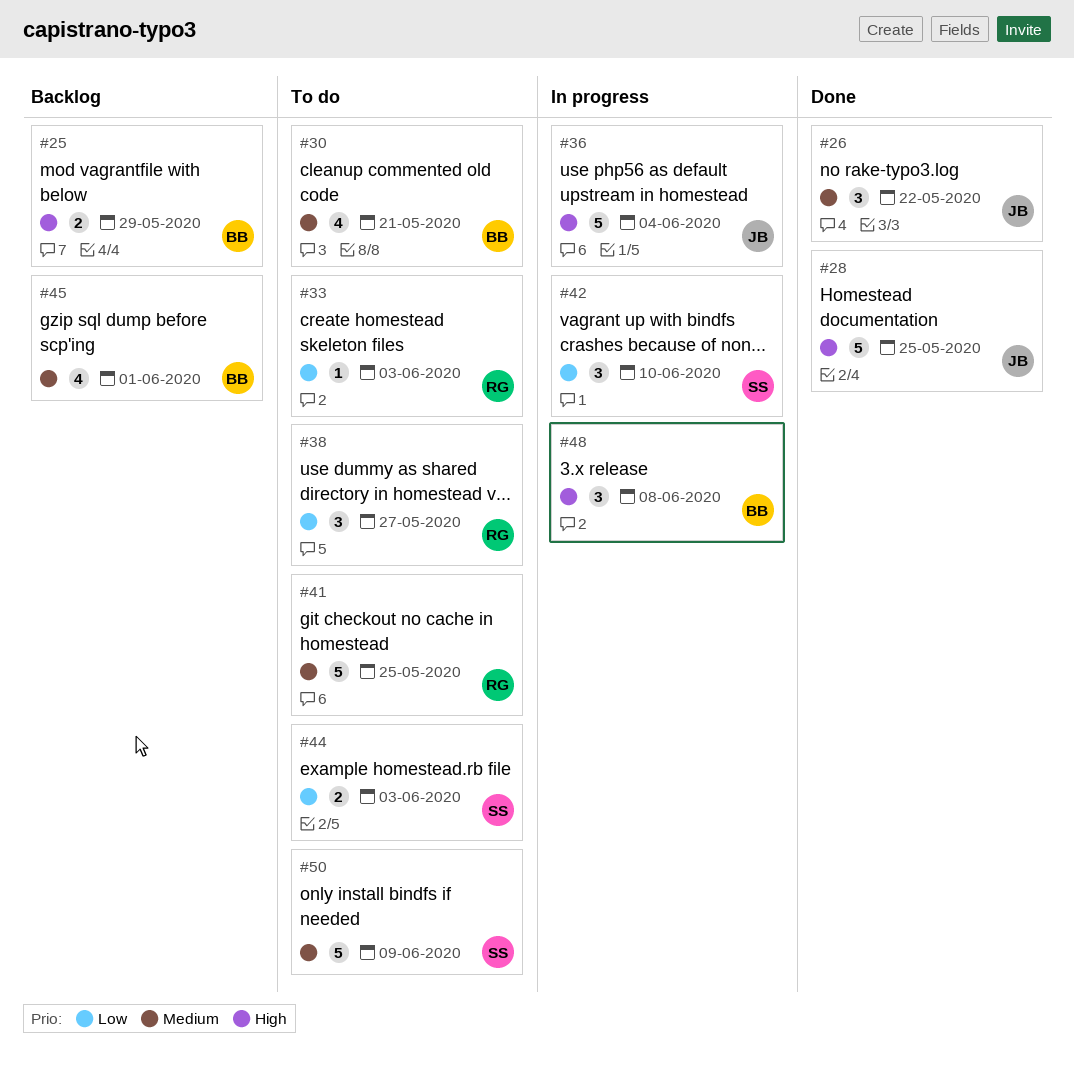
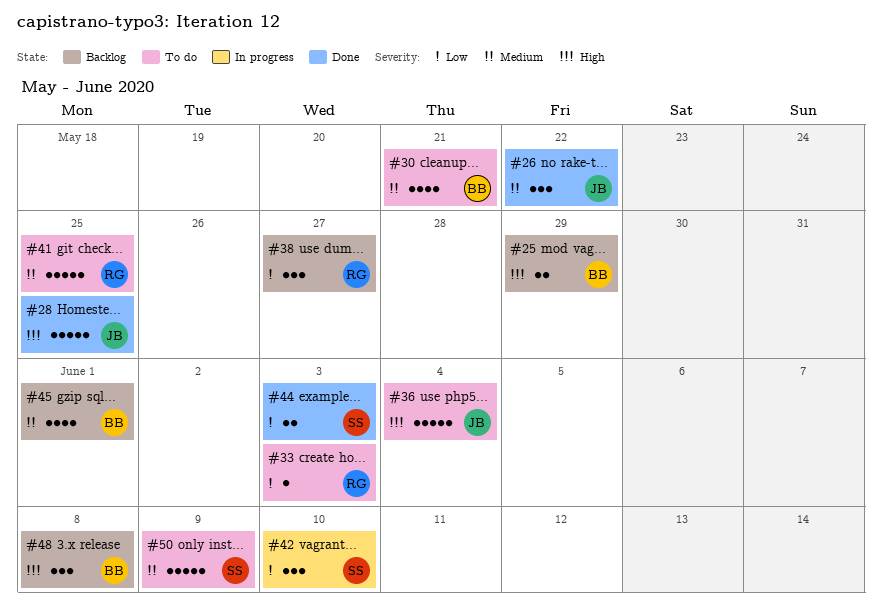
#36, status: In progress -> To do
#38, status: To do -> Backlog
#44, status: To do -> Done
#48, status: In progress -> Backlog

